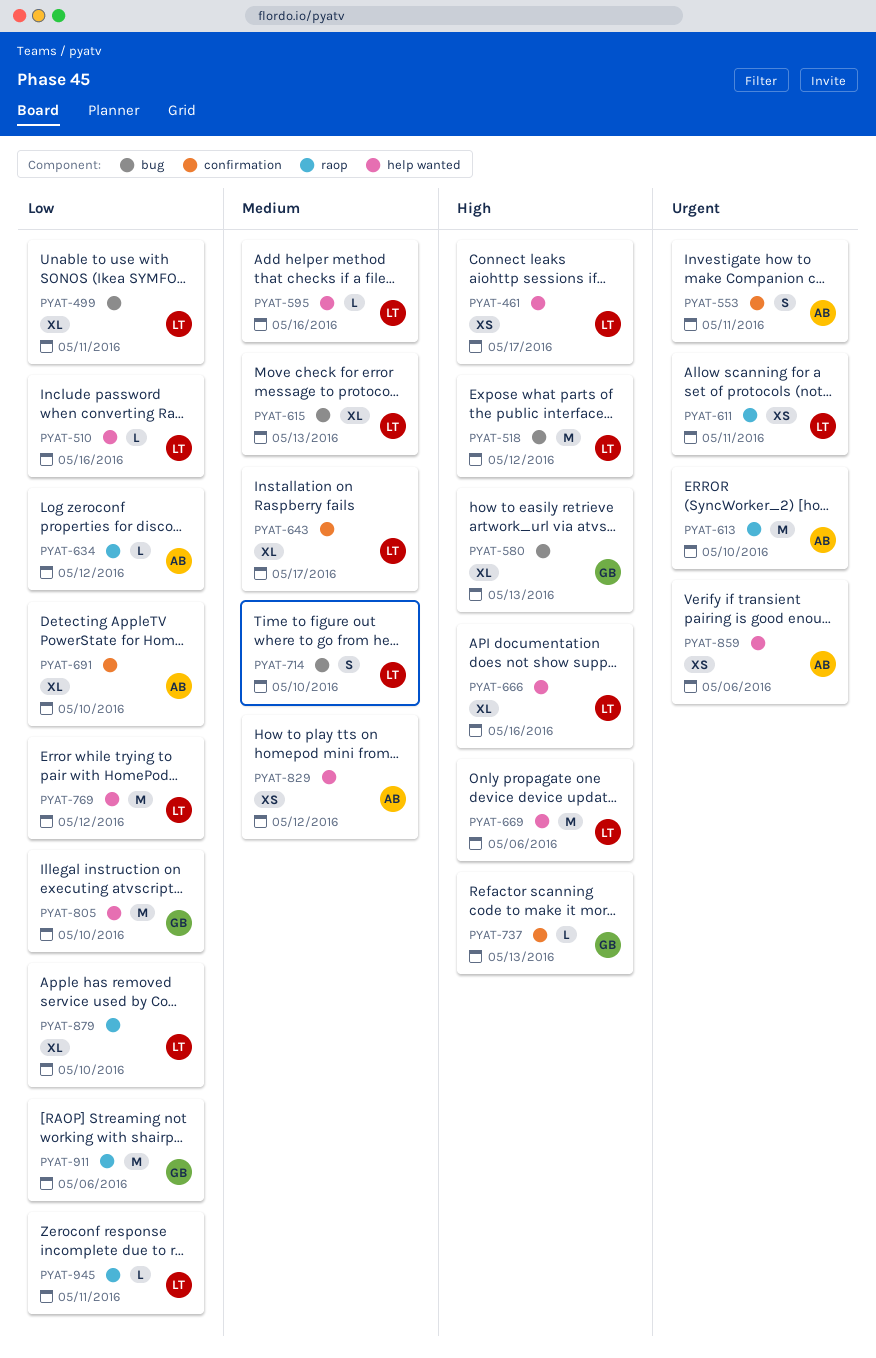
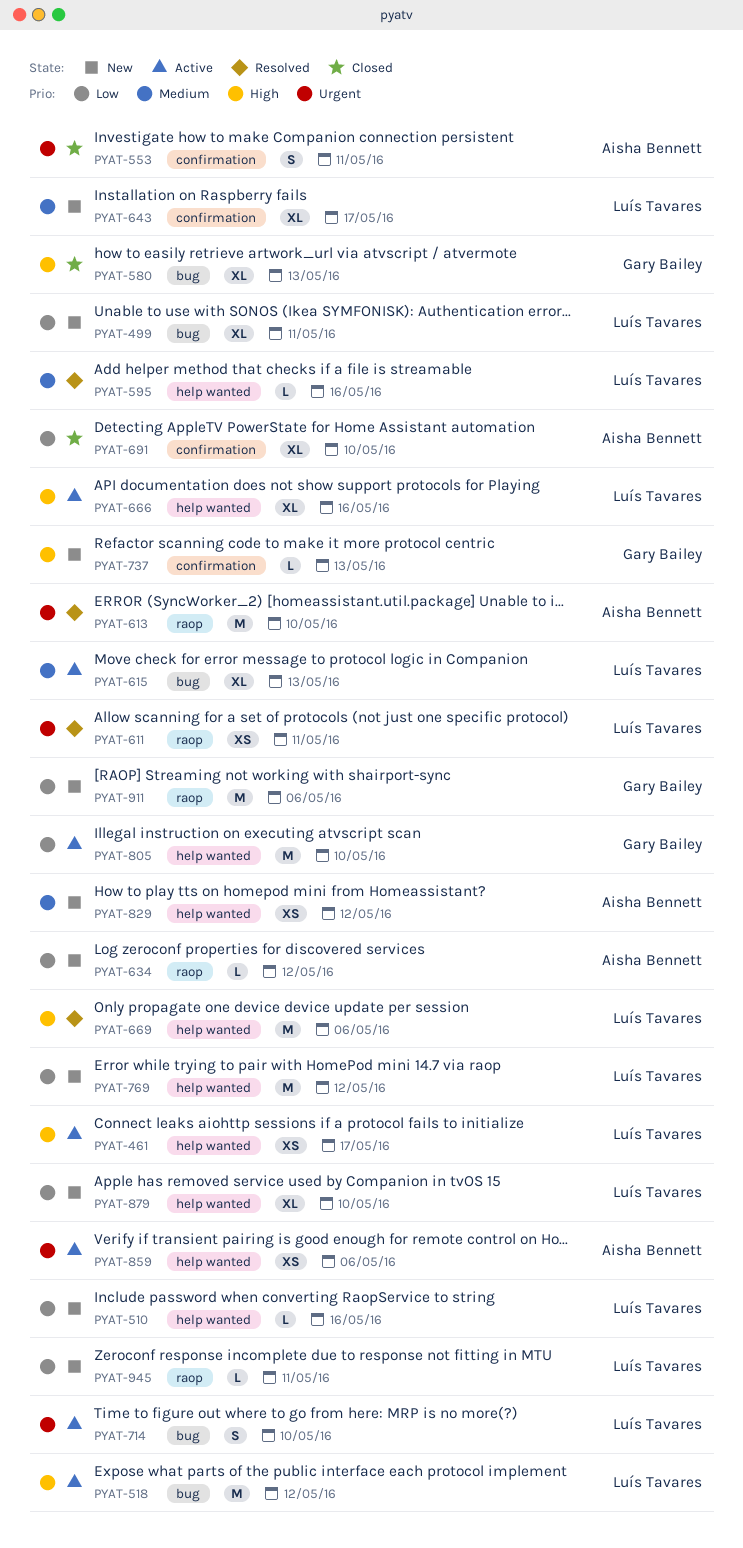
PYAT-714, priority: Medium -> Urgent
PYAT-879, label: raop -> help wanted

